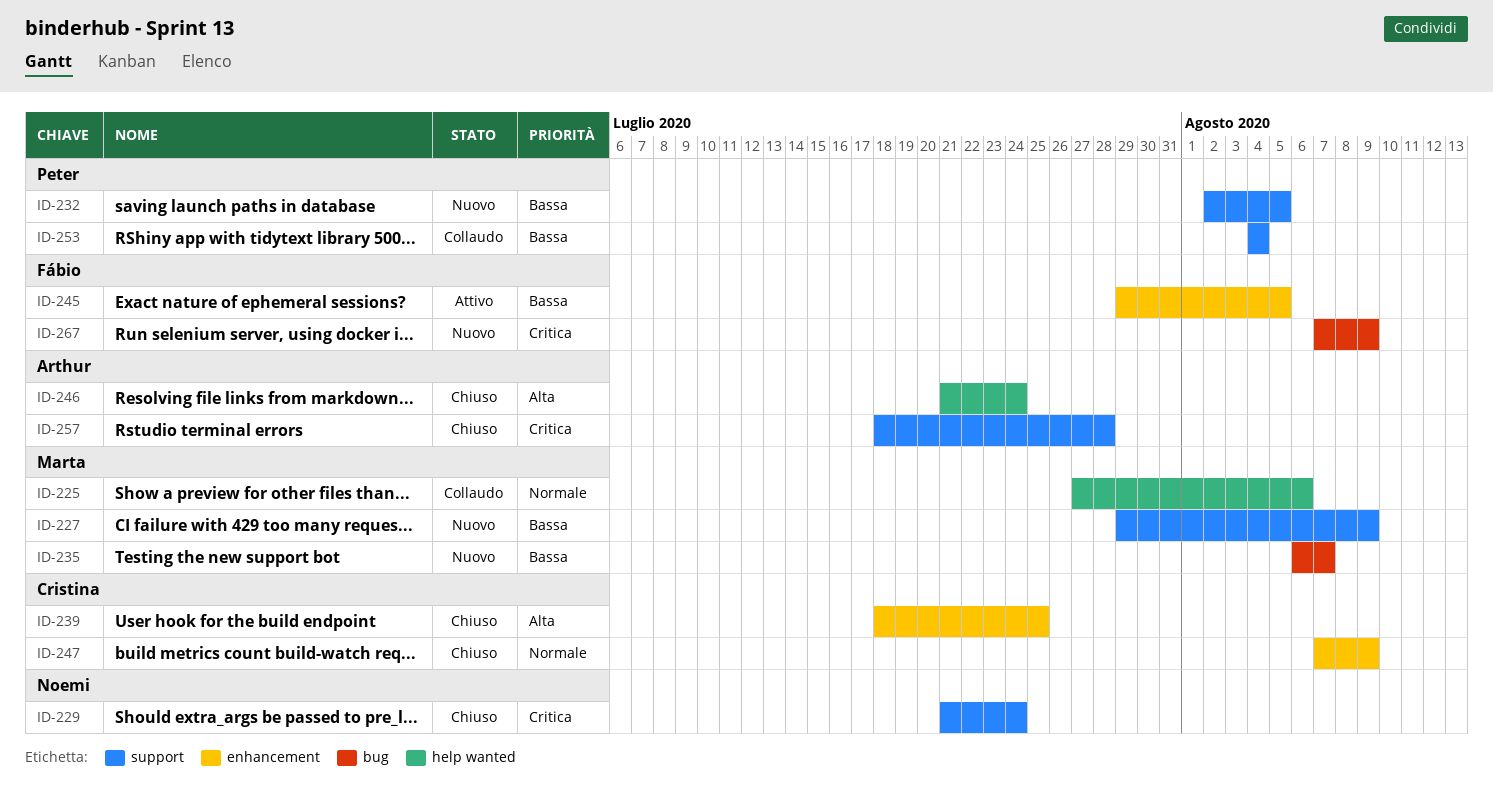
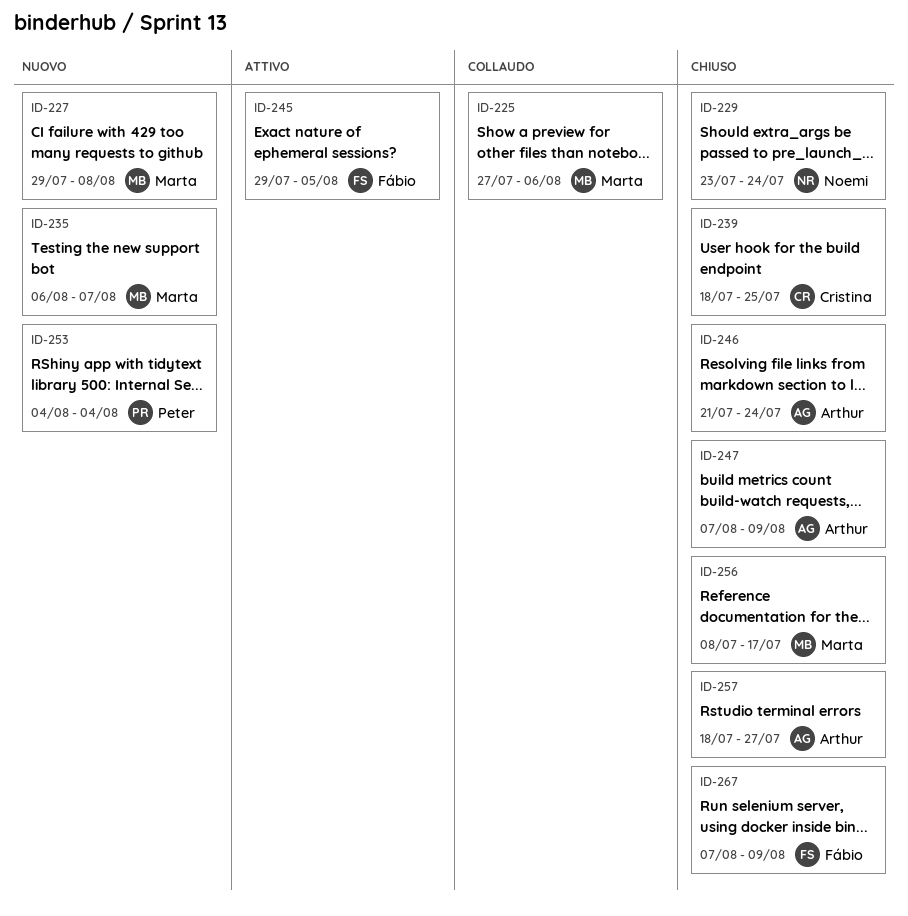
ID-227, due: Aug 9 -> Aug 8
ID-229, start: Jul 21 -> Jul 23
ID-232: present -> none
ID-247, owner: Cristina -> Arthur
ID-253, status: Collaudo -> Nuovo
ID-256: none -> present
ID-257, due: Jul 28 -> Jul 27
ID-267, status: Nuovo -> Chiuso

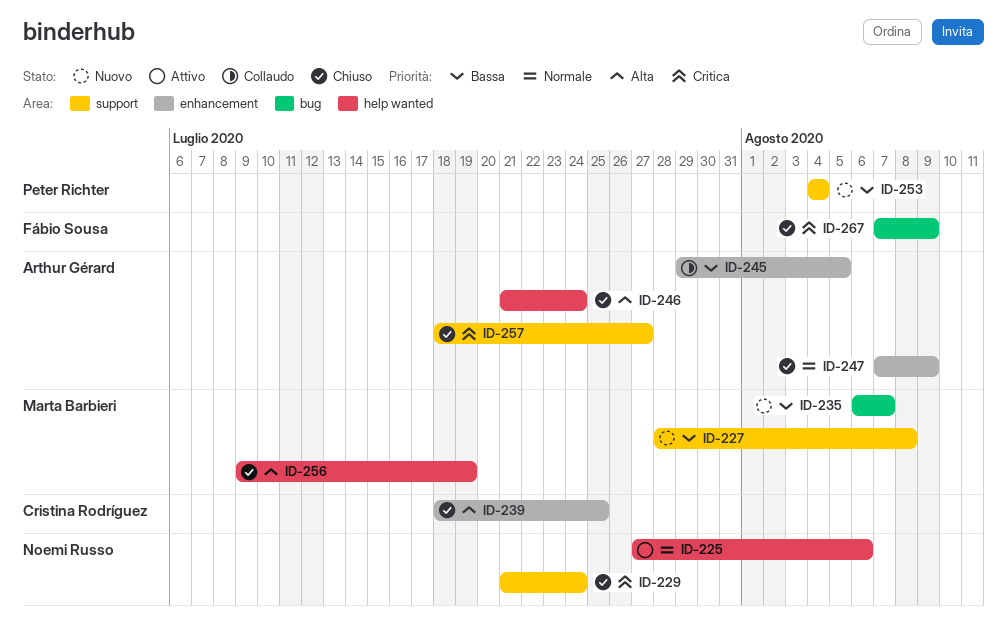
ID-225, status: Collaudo -> Attivo
ID-225, owner: Marta Barbieri -> Noemi Russo
ID-227, start: Jul 29 -> Jul 28
ID-229, start: Jul 23 -> Jul 21
ID-245, status: Attivo -> Collaudo
ID-245, owner: Fábio Sousa -> Arthur Gérard
ID-256, start: Jul 8 -> Jul 9
ID-256, due: Jul 17 -> Jul 19

